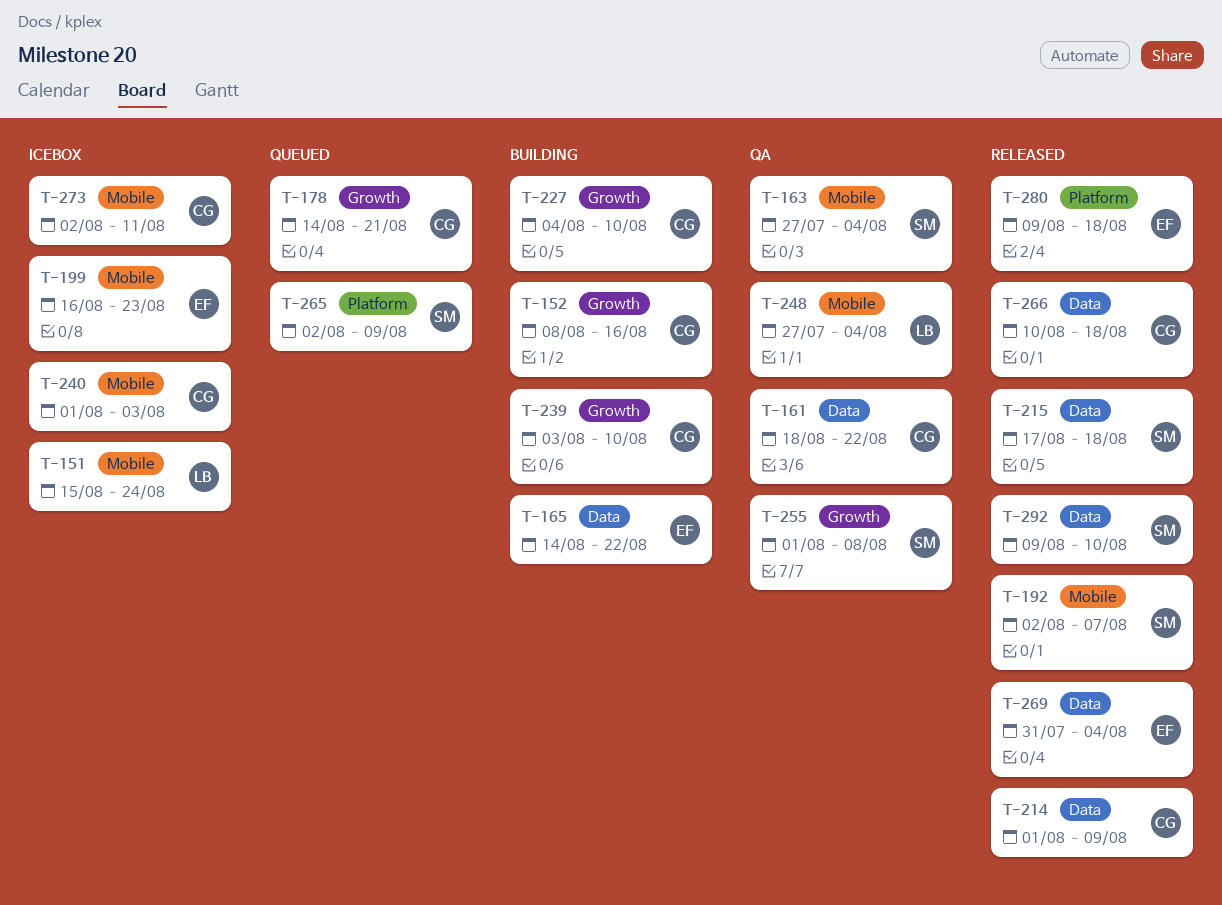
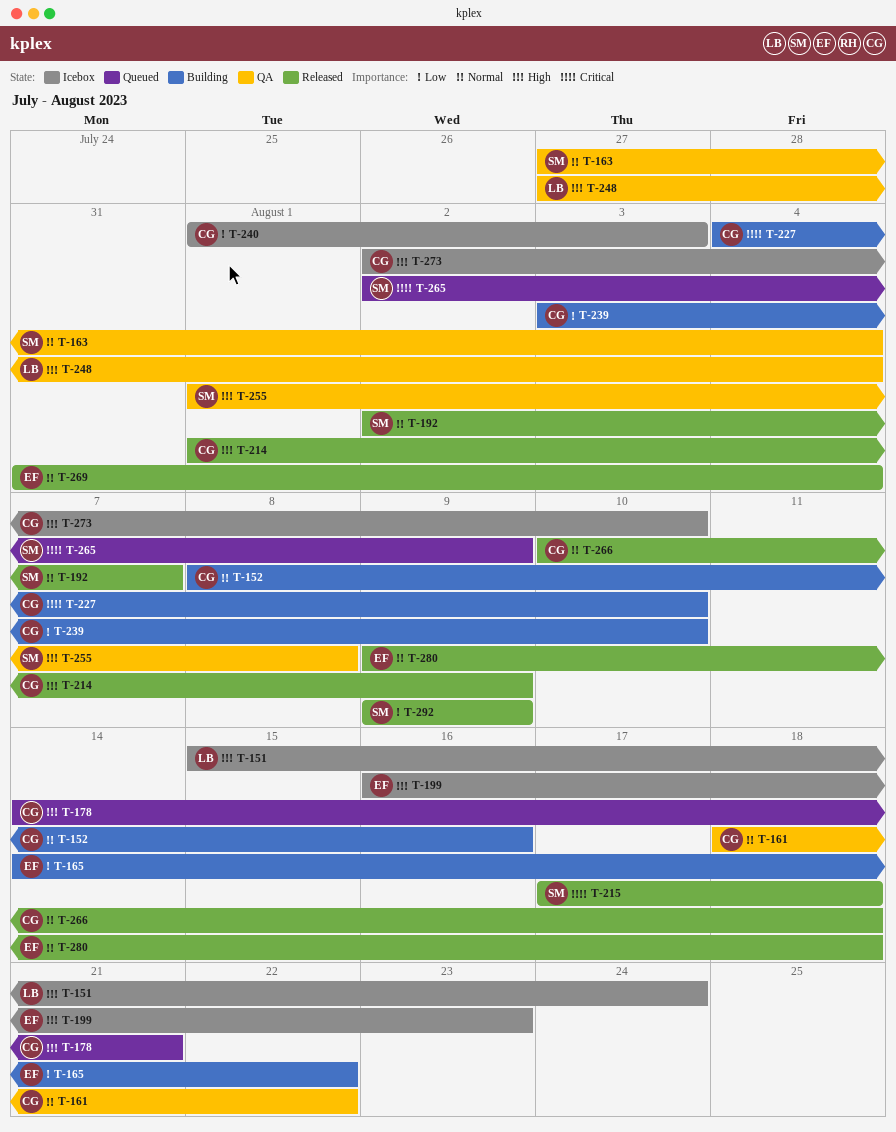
T-273, due: Aug 11 -> Aug 10
T-292, due: Aug 10 -> Aug 9

